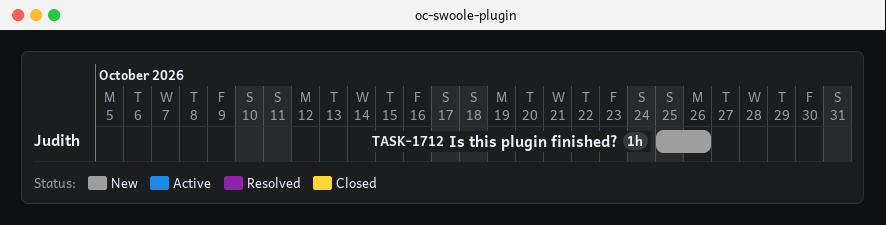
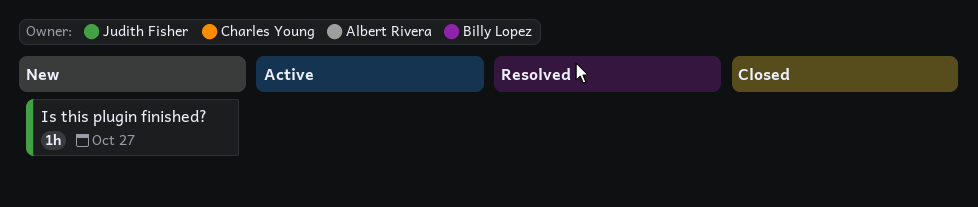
Is this plugin finished?, due: Oct 26 -> Oct 27

